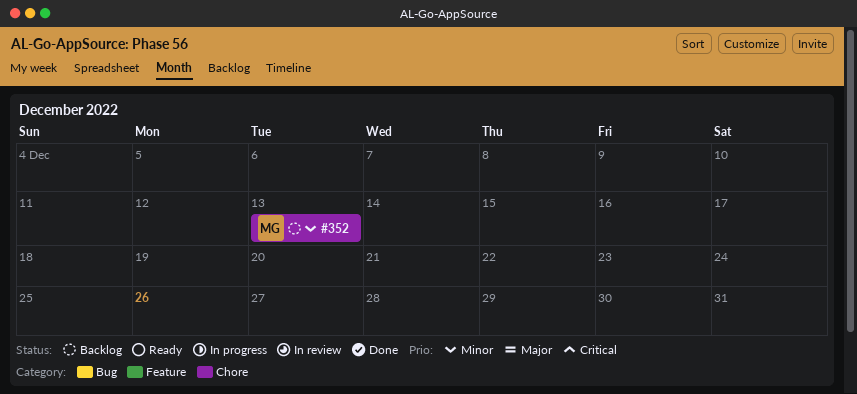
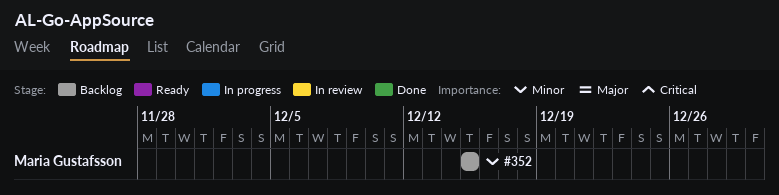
#352, start: Dec 13 -> Dec 15
#352, due: Dec 13 -> Dec 15

